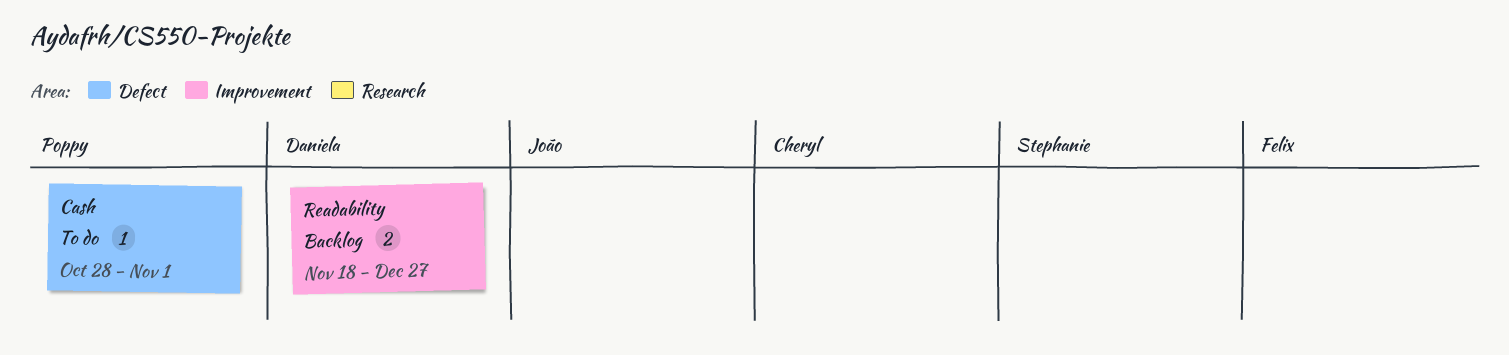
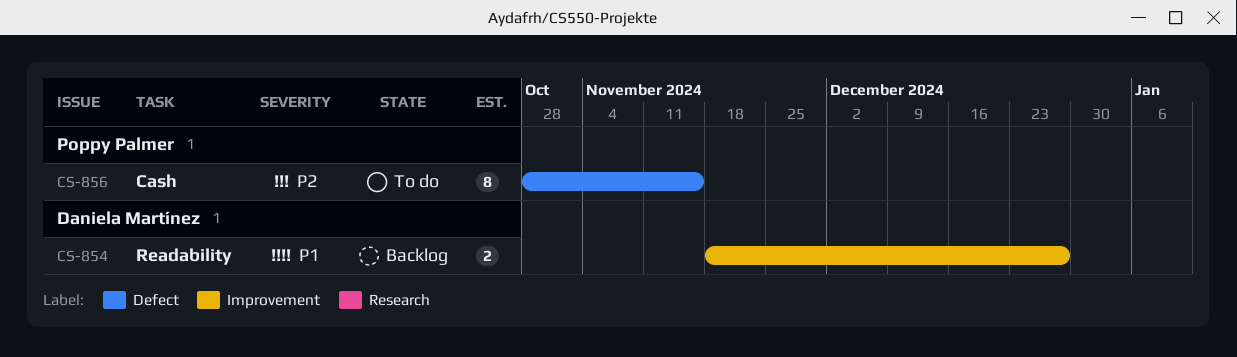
Cash, estimate: 1 -> 8
Cash, due: Nov 1 -> Nov 15

